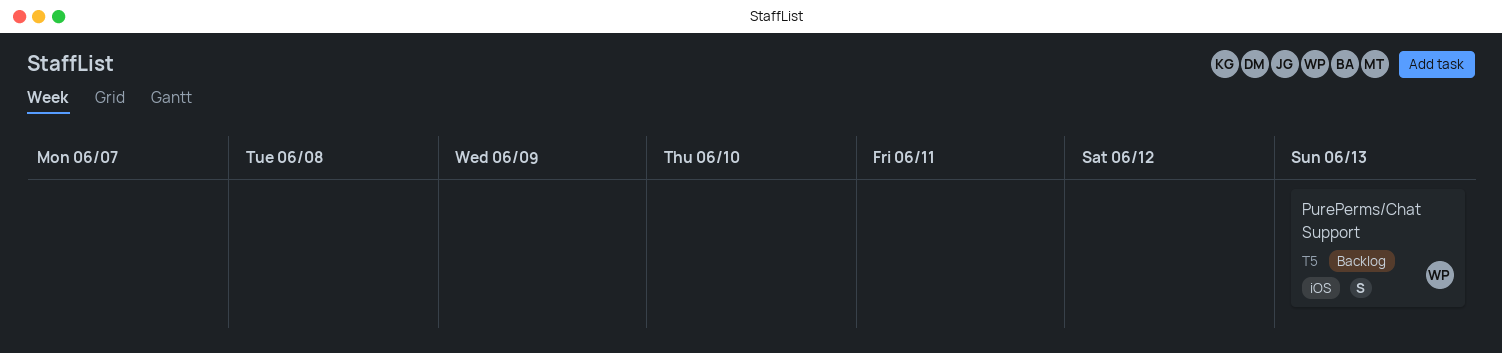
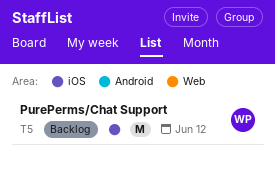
T5, estimate: S -> M
T5, due: Jun 13 -> Jun 12

